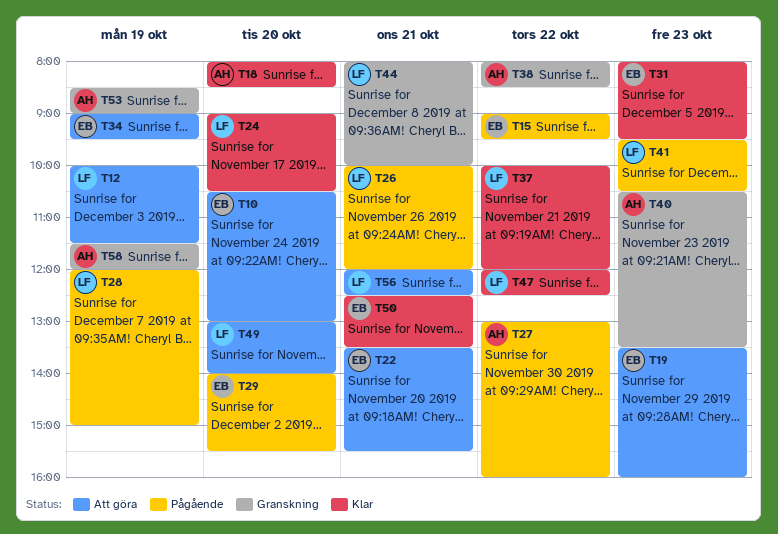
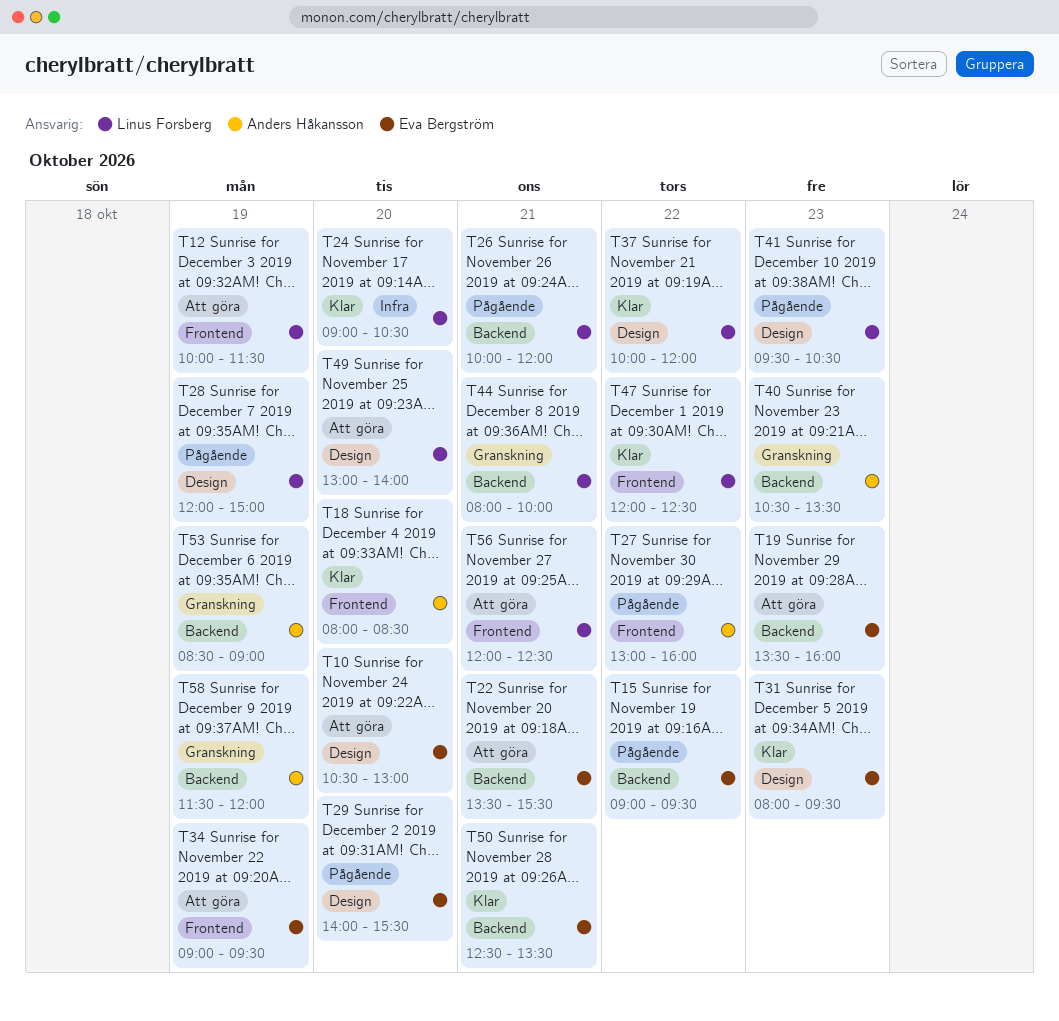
T38: present -> none

